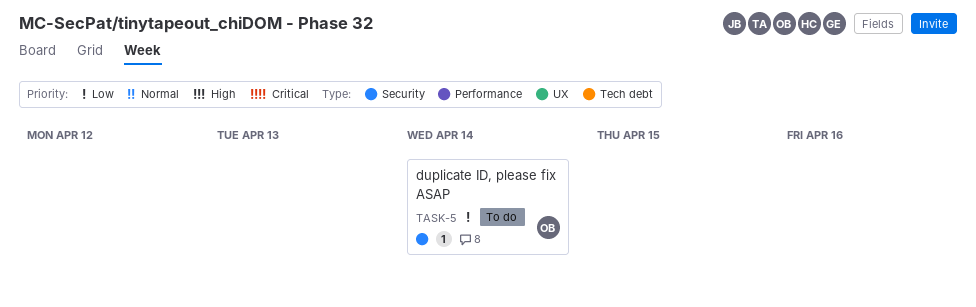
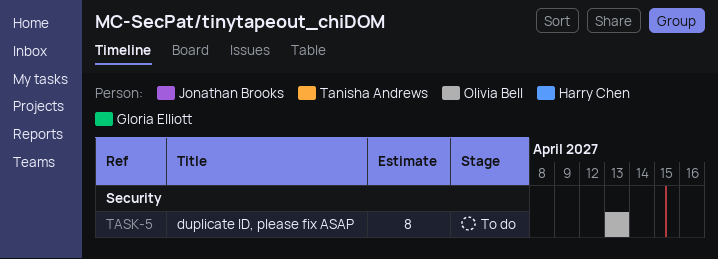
TASK-5, estimate: 1 -> 8
TASK-5, due: Apr 14 -> Apr 13

